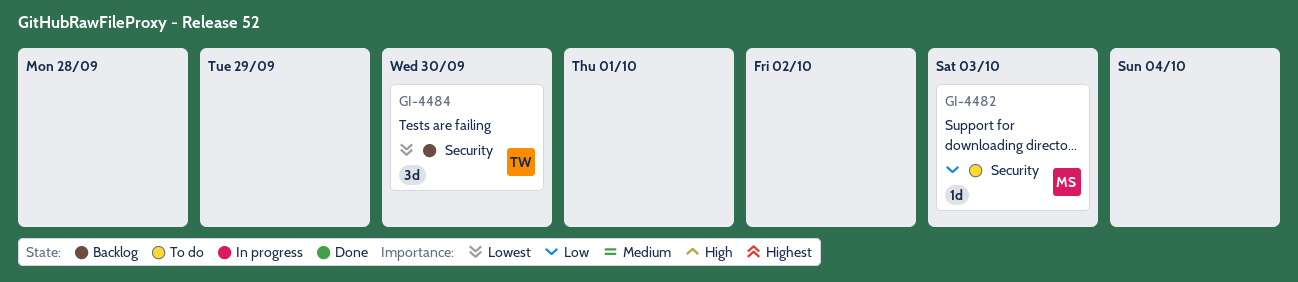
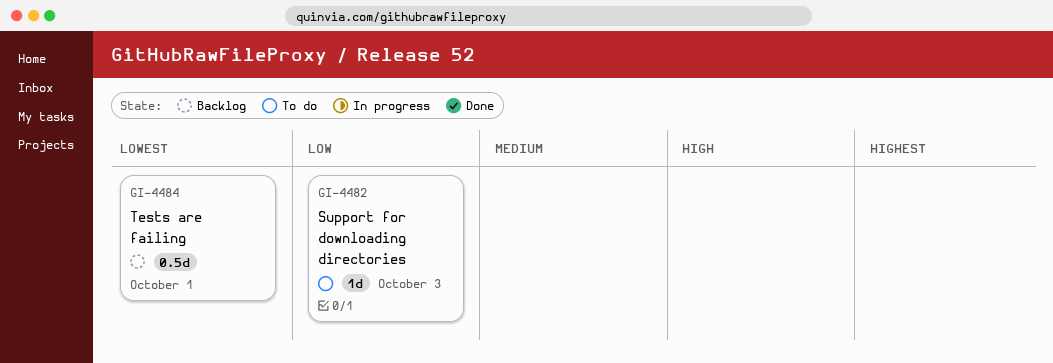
GI-4484, estimate: 3d -> 0.5d
GI-4484, due: Sep 30 -> Oct 1

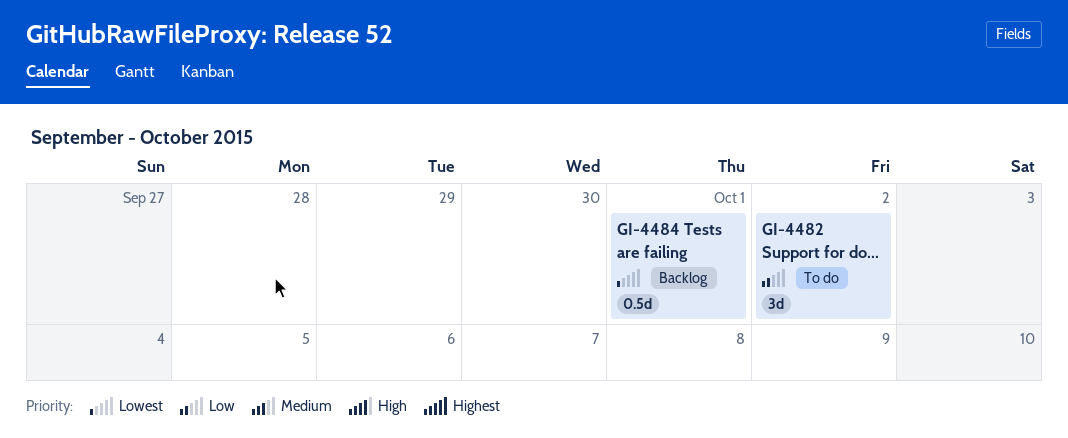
GI-4482, estimate: 1d -> 3d
GI-4482, due: Oct 3 -> Oct 2

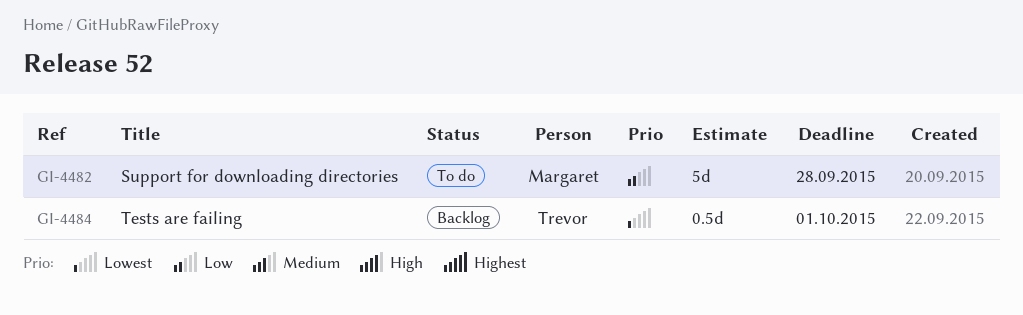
GI-4482, estimate: 3d -> 5d
GI-4482, due: Oct 2 -> Sep 28

